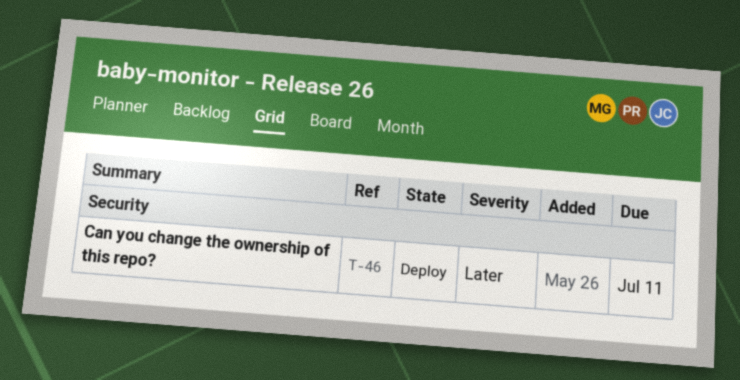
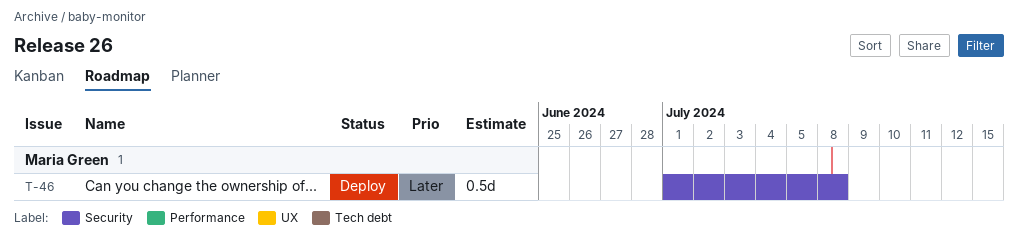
T-46, due: Jul 11 -> Jul 8

